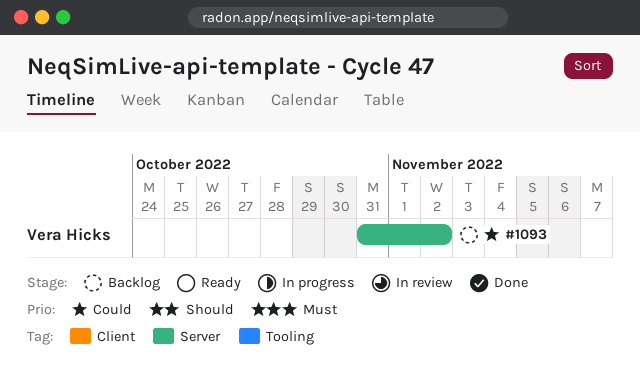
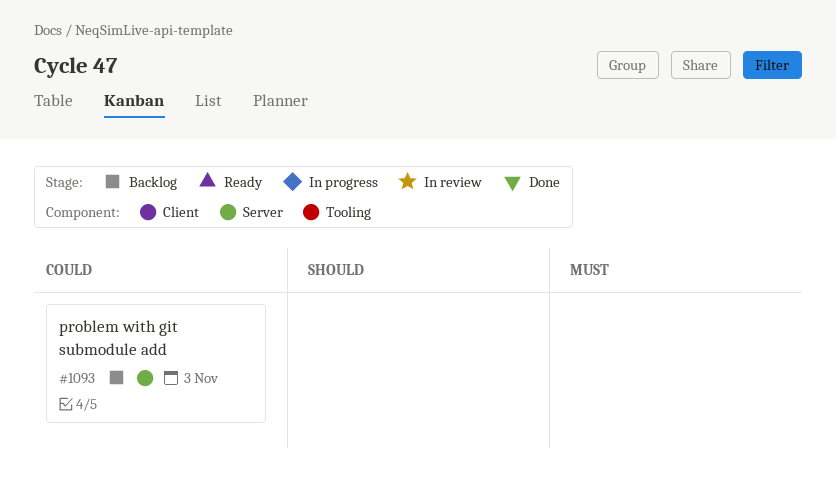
#1093, due: Nov 2 -> Nov 3

